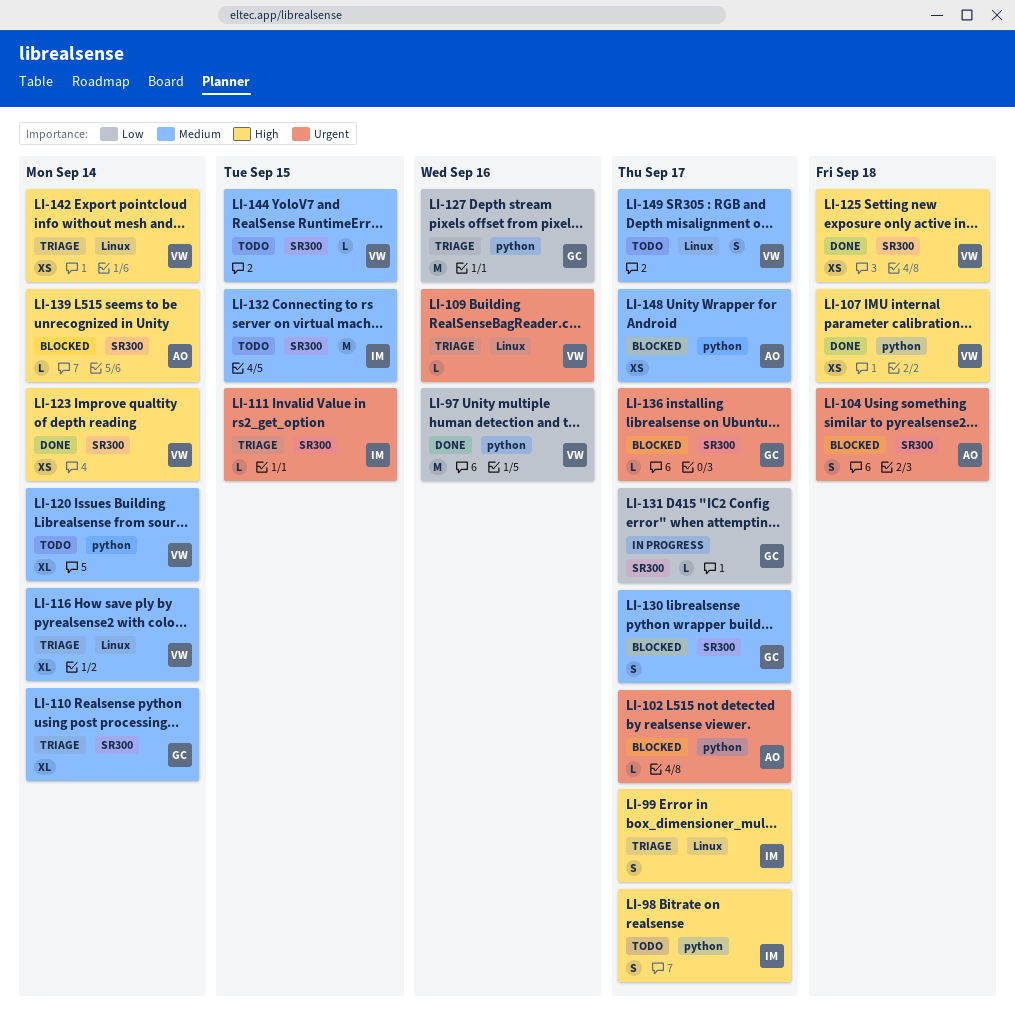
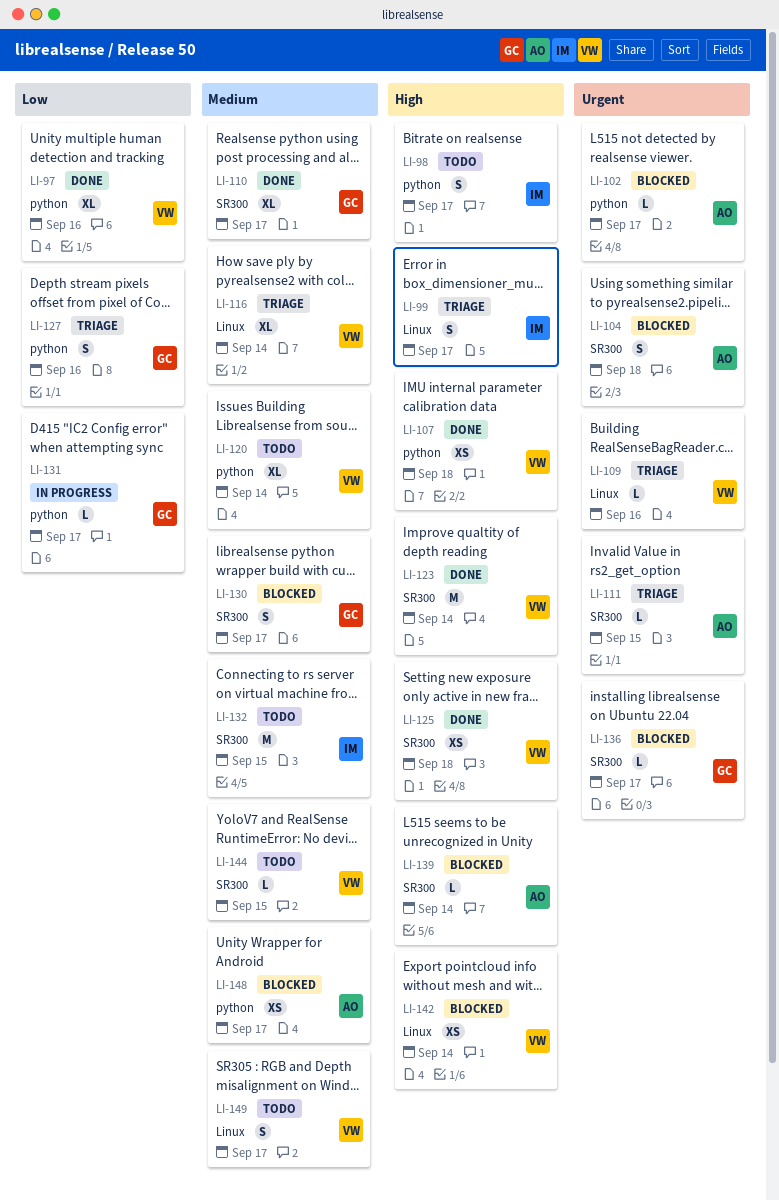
LI-97, estimate: M -> XL
LI-110, status: Triage -> Done
LI-110, due: Sep 14 -> Sep 17
LI-111, owner: IM -> AO
LI-123, estimate: XS -> M
LI-127, estimate: M -> S
LI-131, label: SR300 -> python
LI-142, status: Triage -> Blocked

